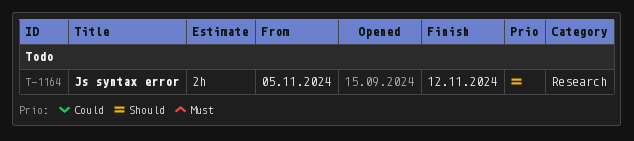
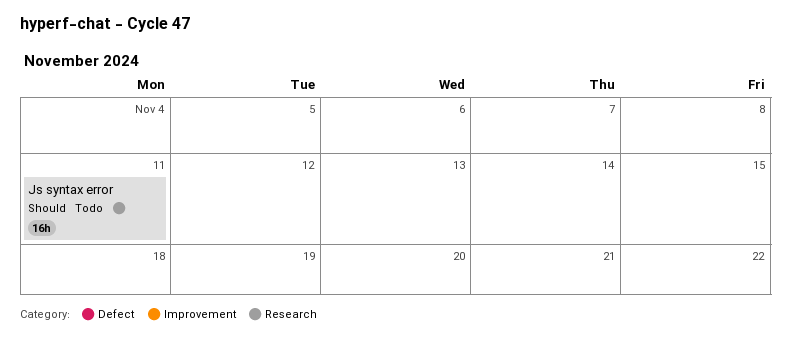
Js syntax error, estimate: 2h -> 16h
Js syntax error, due: Nov 12 -> Nov 11

